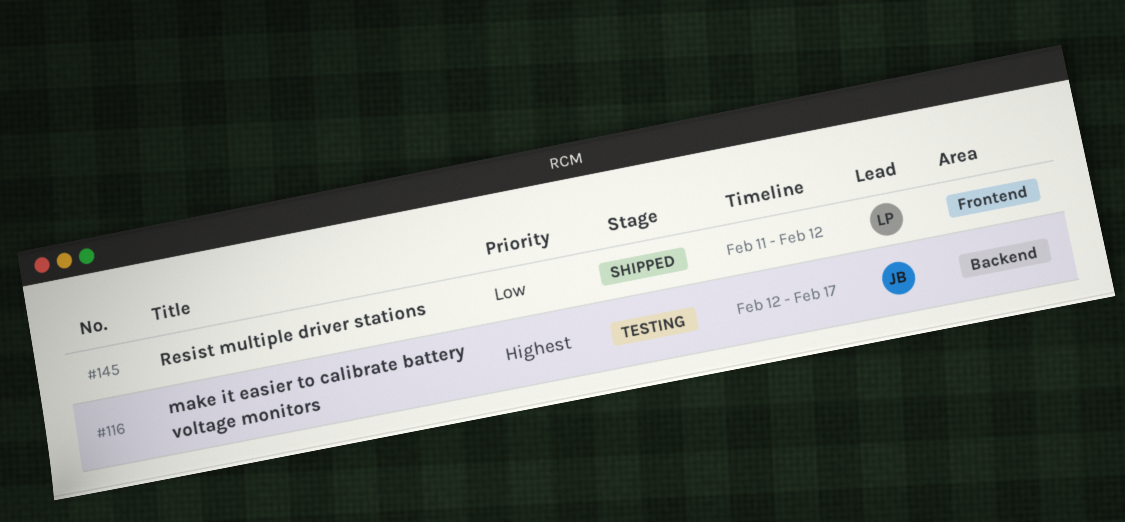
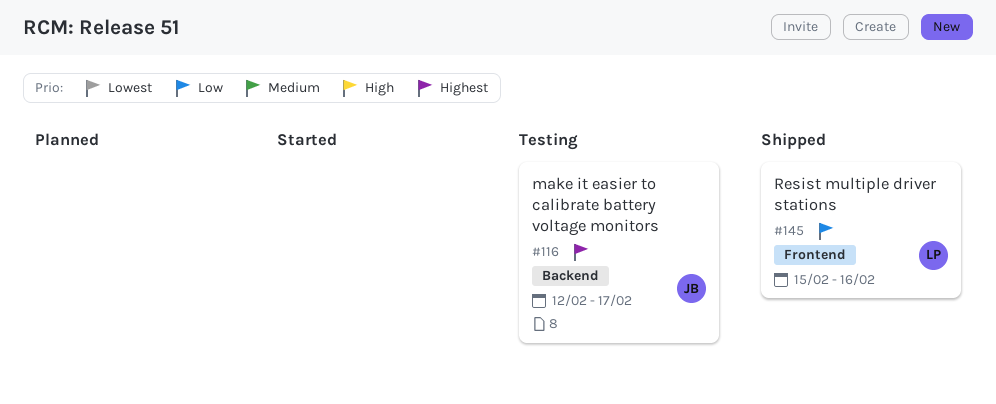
#145, start: Feb 11 -> Feb 15
#145, due: Feb 12 -> Feb 16

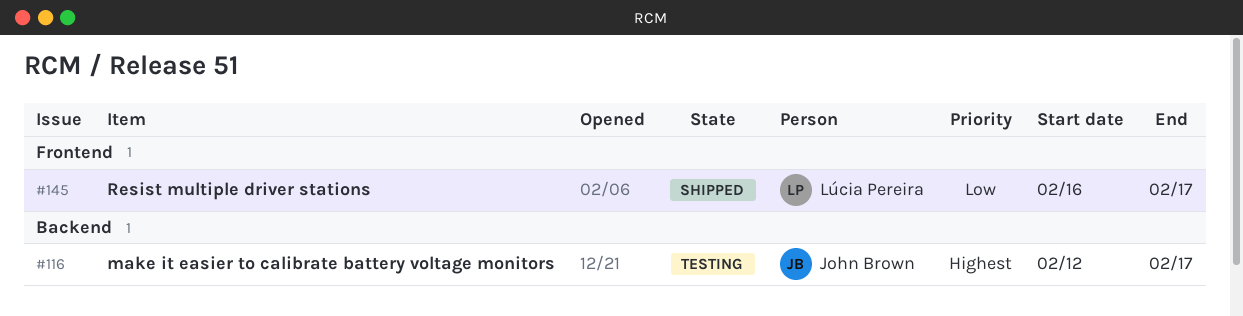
#145, start: Feb 15 -> Feb 16
#145, due: Feb 16 -> Feb 17

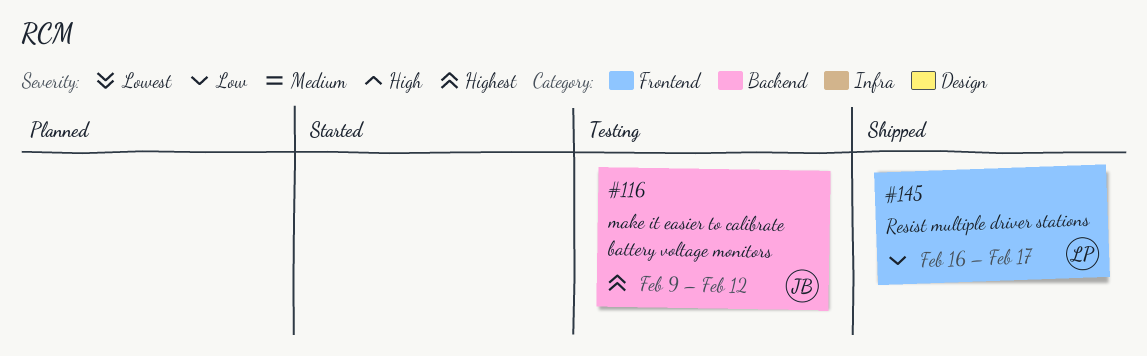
#116, start: Feb 12 -> Feb 9
#116, due: Feb 17 -> Feb 12

